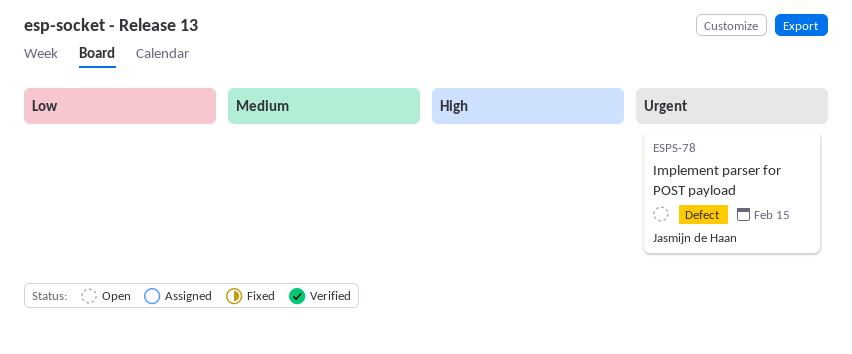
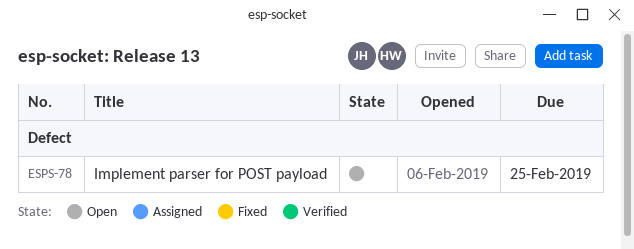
ESPS-78, due: Feb 15 -> Feb 25

